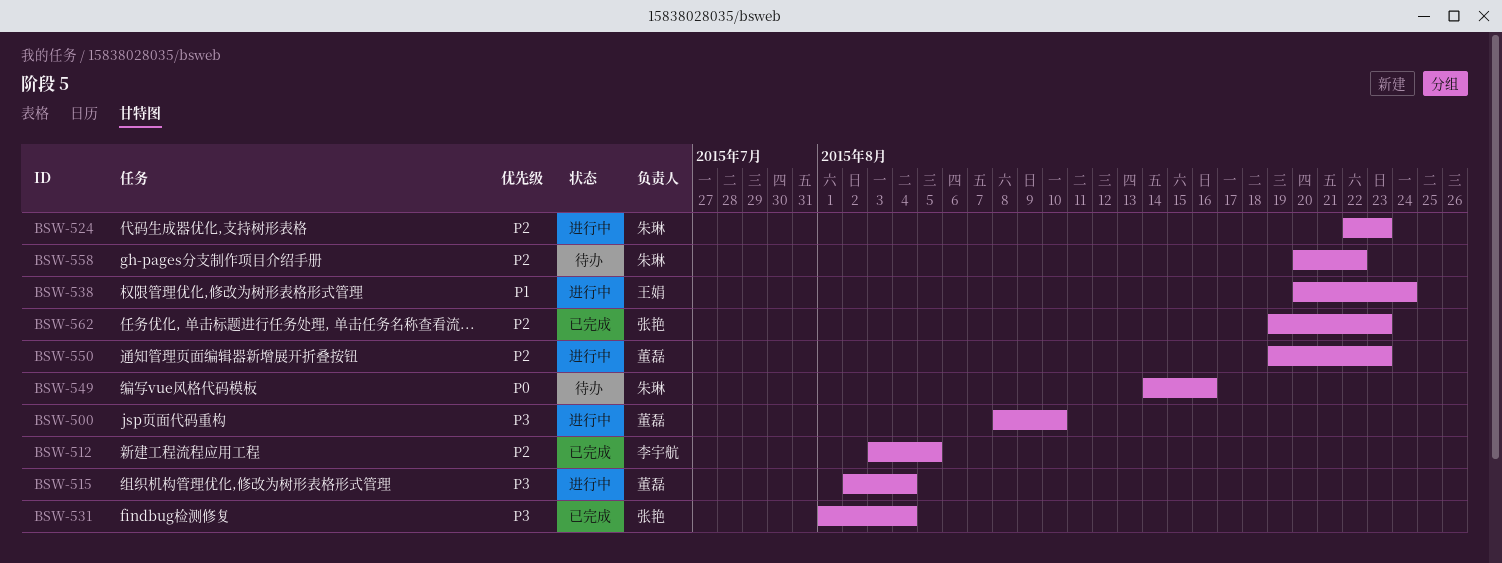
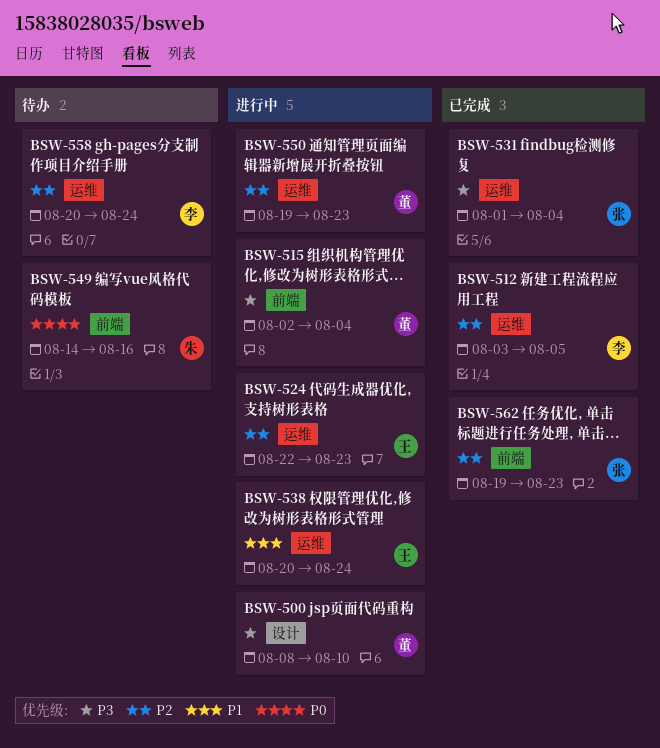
BSW-524, owner: 朱琳 -> 王娟
BSW-558, owner: 朱琳 -> 李宇航
BSW-558, due: Aug 22 -> Aug 24

